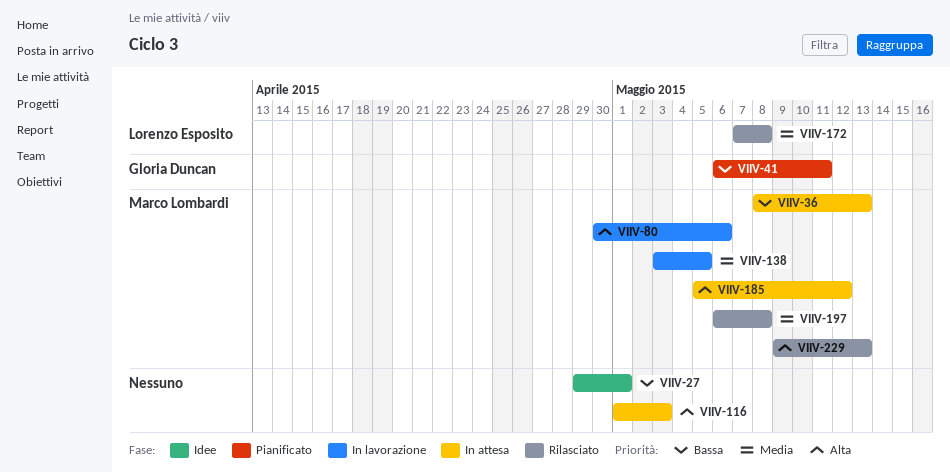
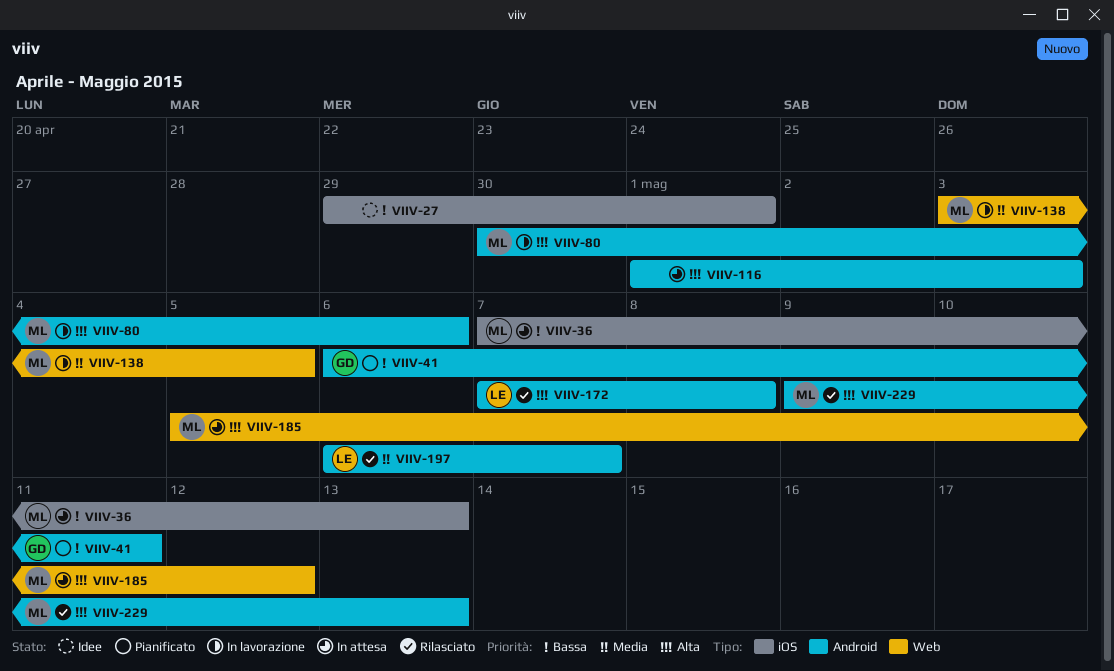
VIIV-36, start: May 8 -> May 7
VIIV-172, priority: Media -> Alta
VIIV-197, owner: Marco Lombardi -> Lorenzo Esposito
VIIV-197, due: May 8 -> May 7

